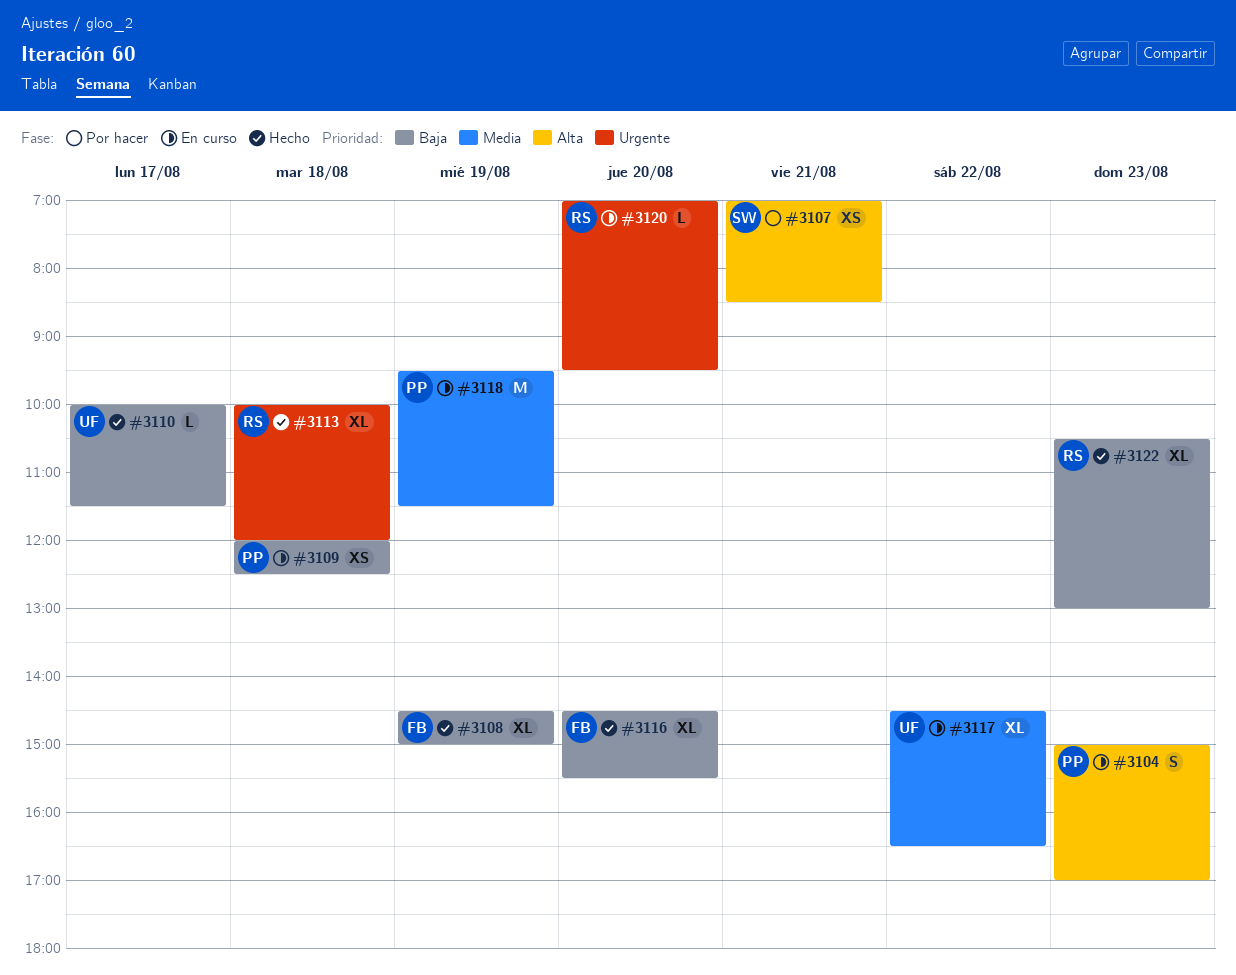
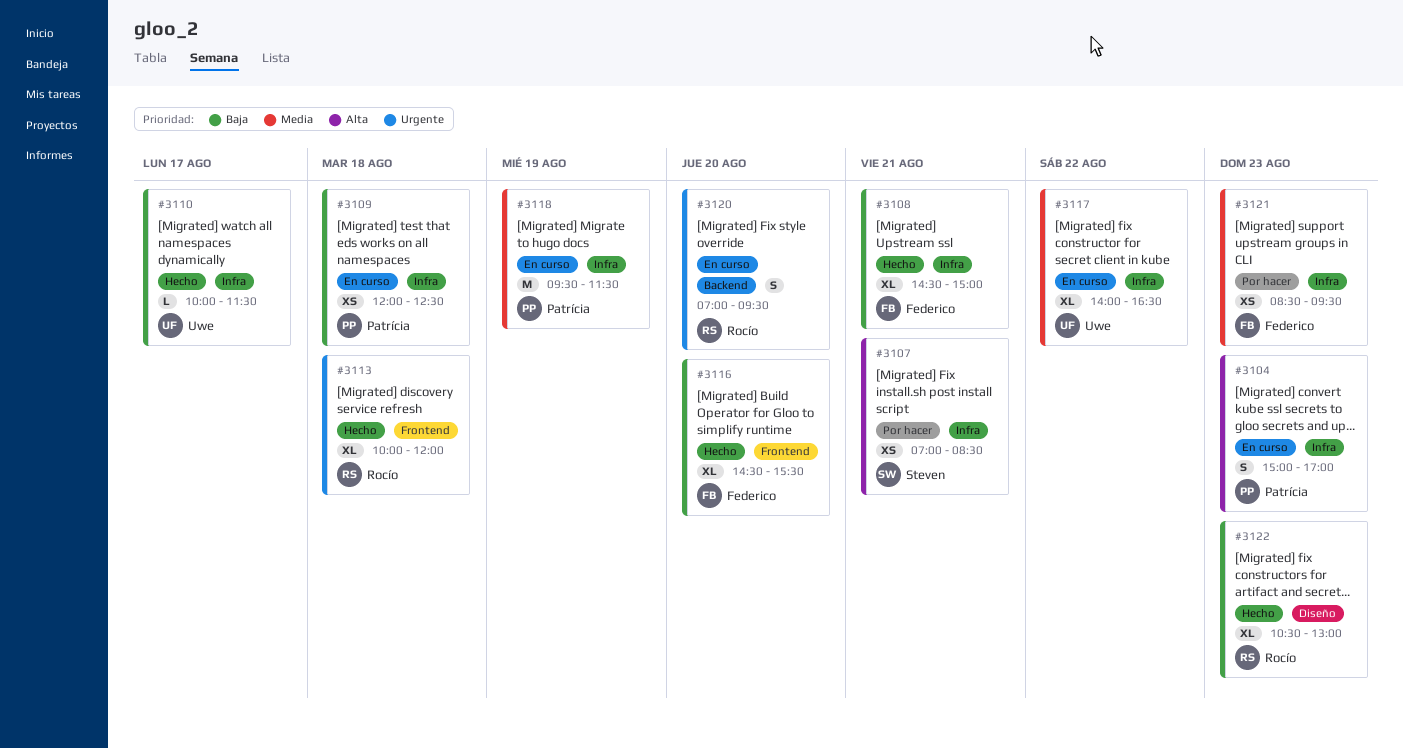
#3108, day: Aug 19 -> Aug 21
#3117, begins: 14:30 -> 14:00
#3120, estimate: L -> S
#3121: none -> present

